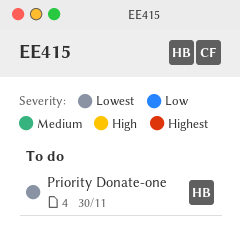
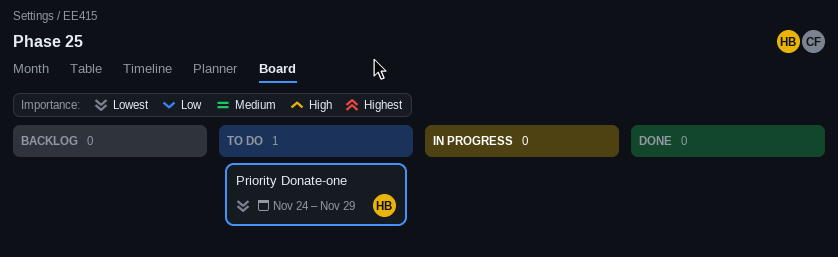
Priority Donate-one, due: Nov 30 -> Nov 29

